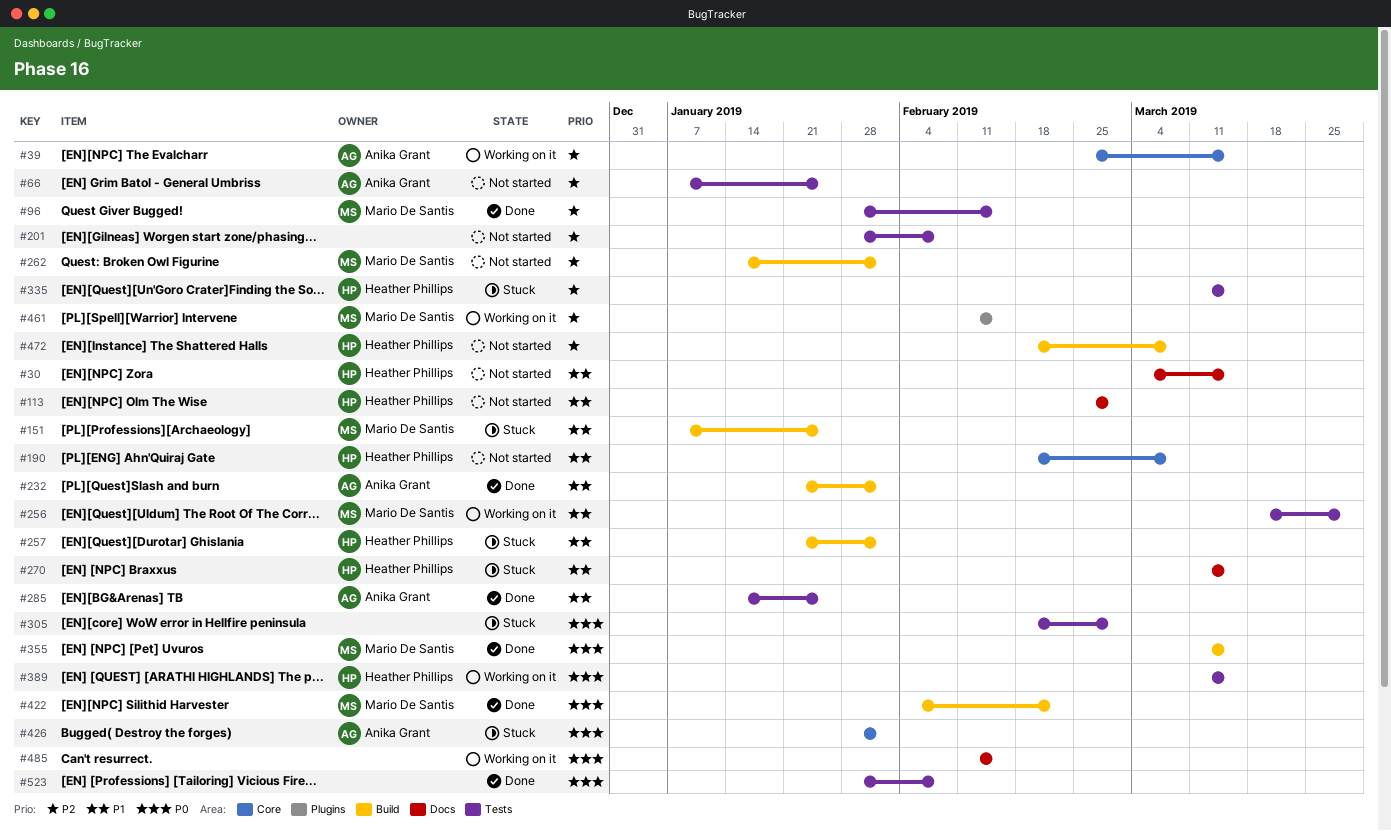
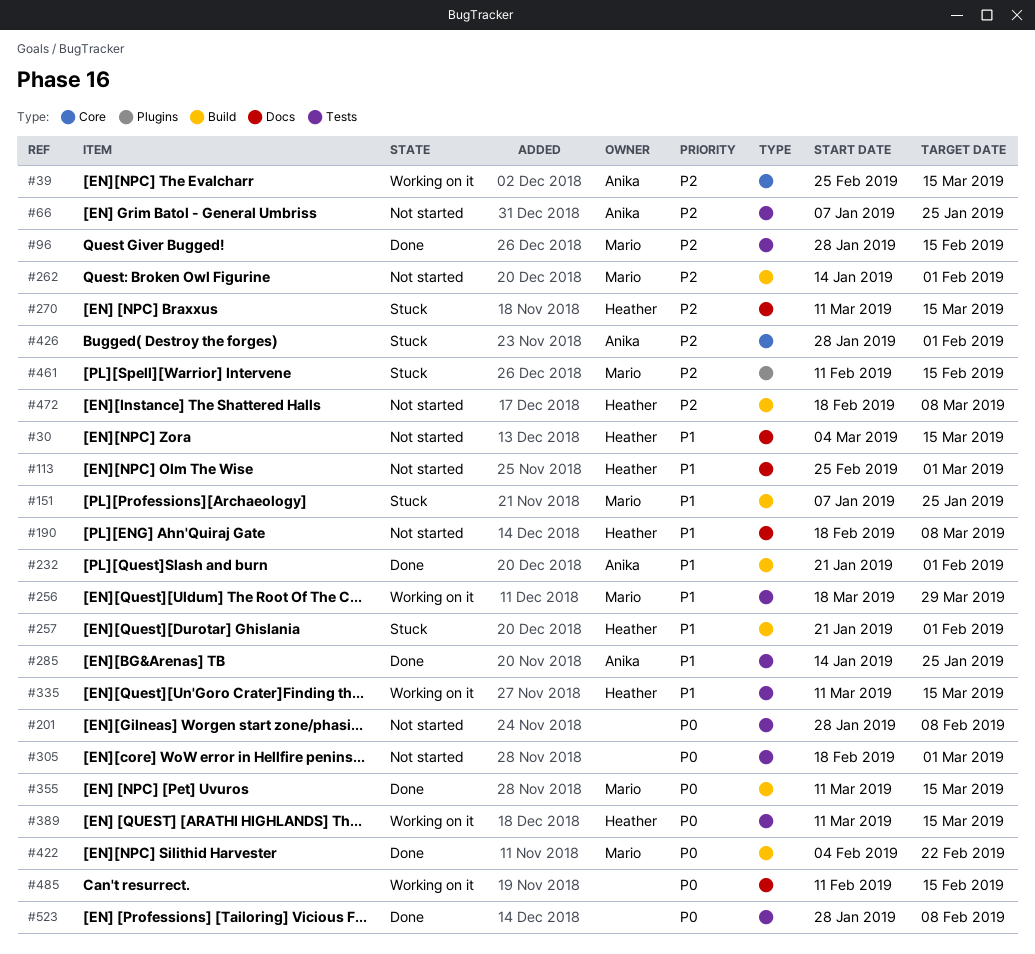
#190, label: Core -> Docs
#201, priority: P2 -> P0
#270, priority: P1 -> P2
#305, status: Stuck -> Not started
#335, status: Stuck -> Working on it
#335, priority: P2 -> P1
#426, priority: P0 -> P2
#461, status: Working on it -> Stuck

